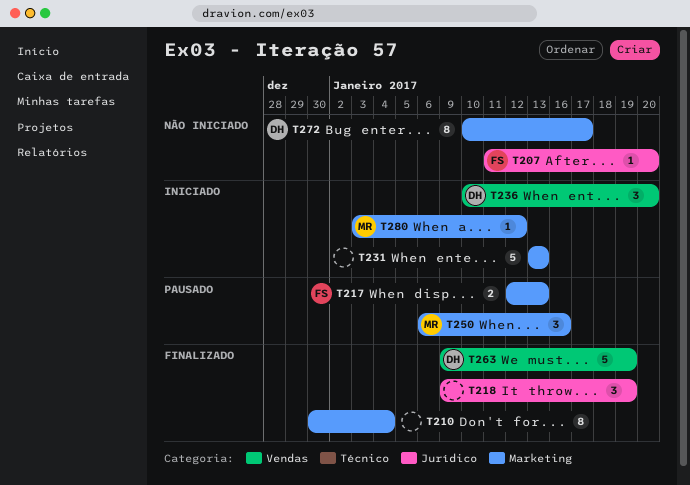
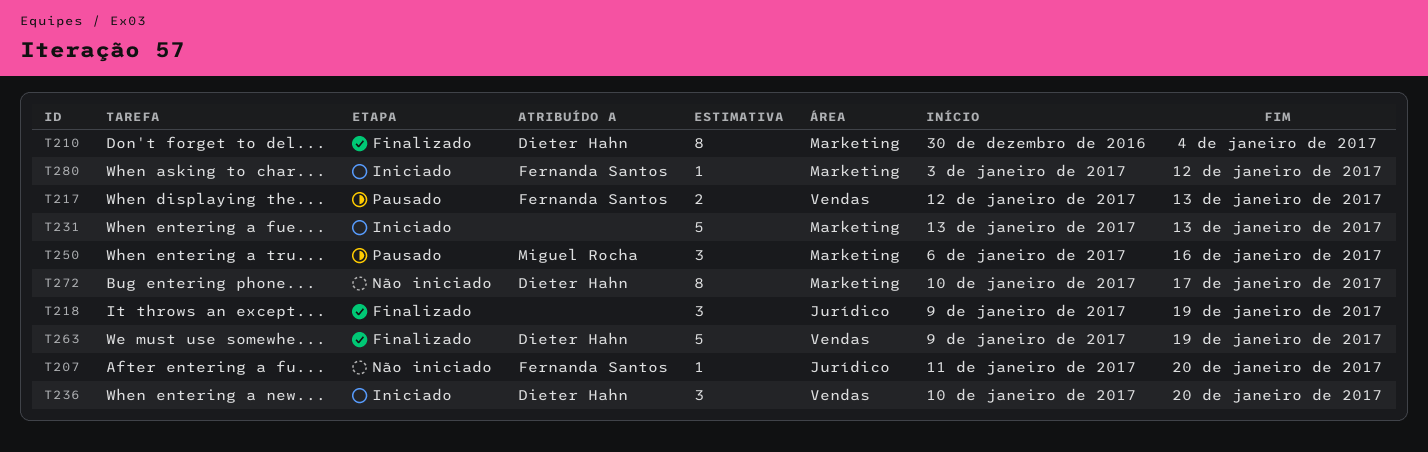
T210, owner: none -> Dieter Hahn
T217, label: Marketing -> Vendas
T280, owner: Miguel Rocha -> Fernanda Santos

